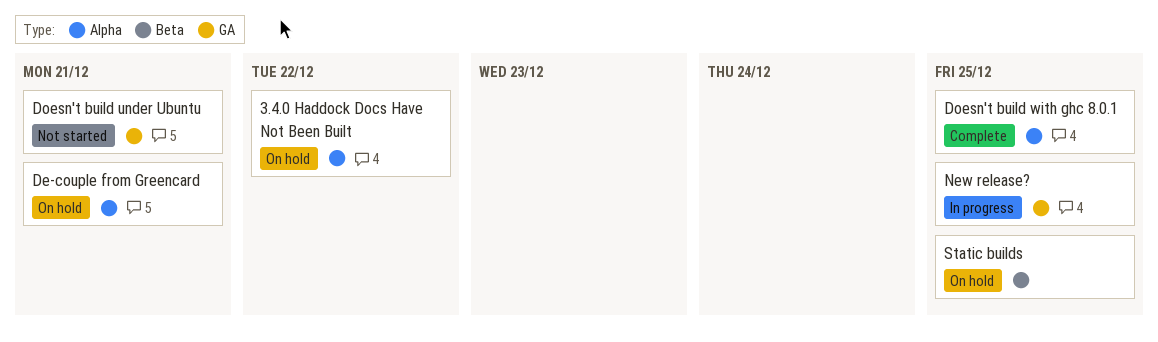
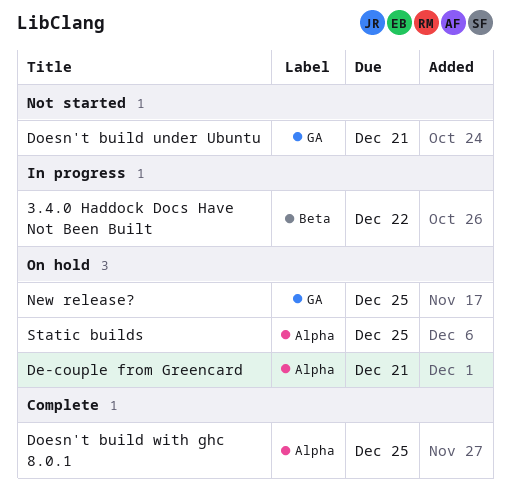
3.4.0 Haddock Docs Have Not Been Built, status: On hold -> In progress
3.4.0 Haddock Docs Have Not Been Built, label: Alpha -> Beta
New release?, status: In progress -> On hold
Static builds, label: Beta -> Alpha

